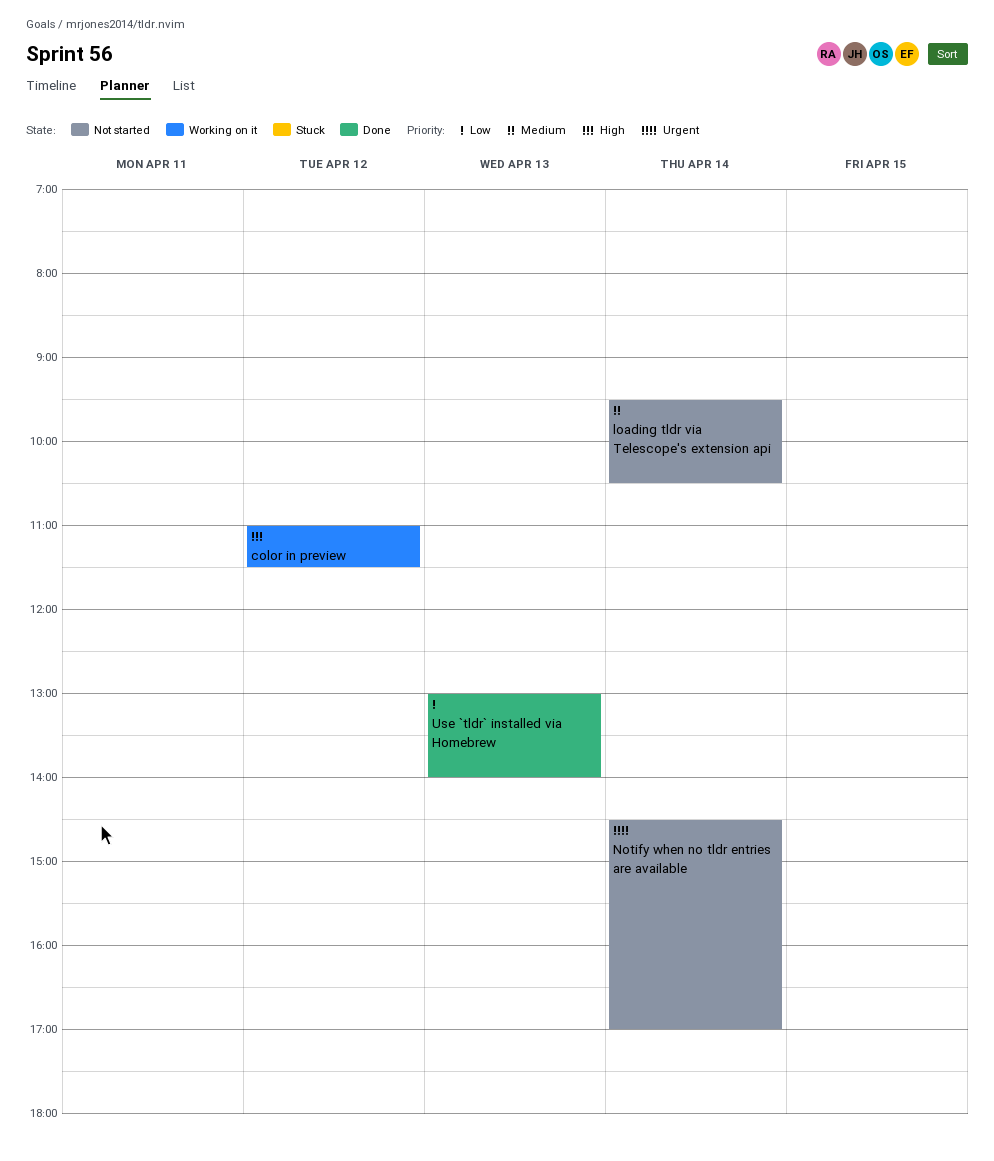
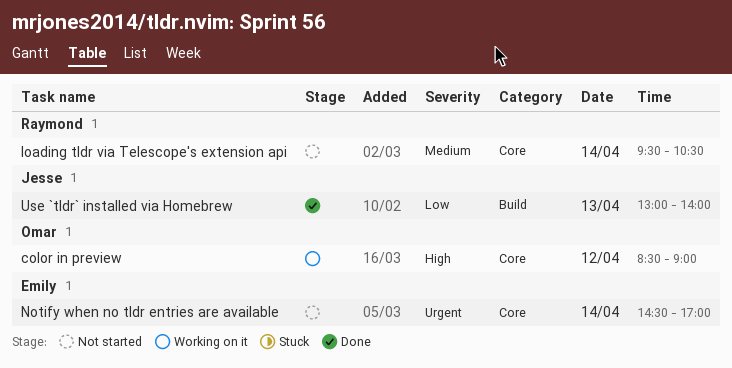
color in preview, begins: 11:00 -> 08:30
color in preview, ends: 11:30 -> 09:00

